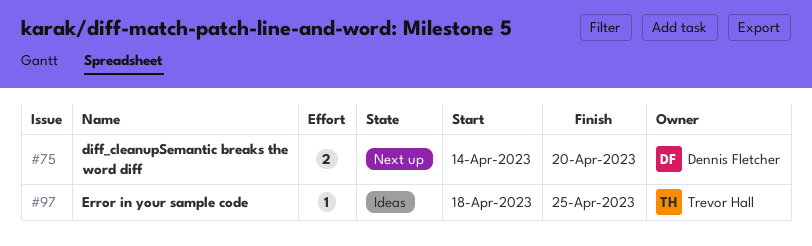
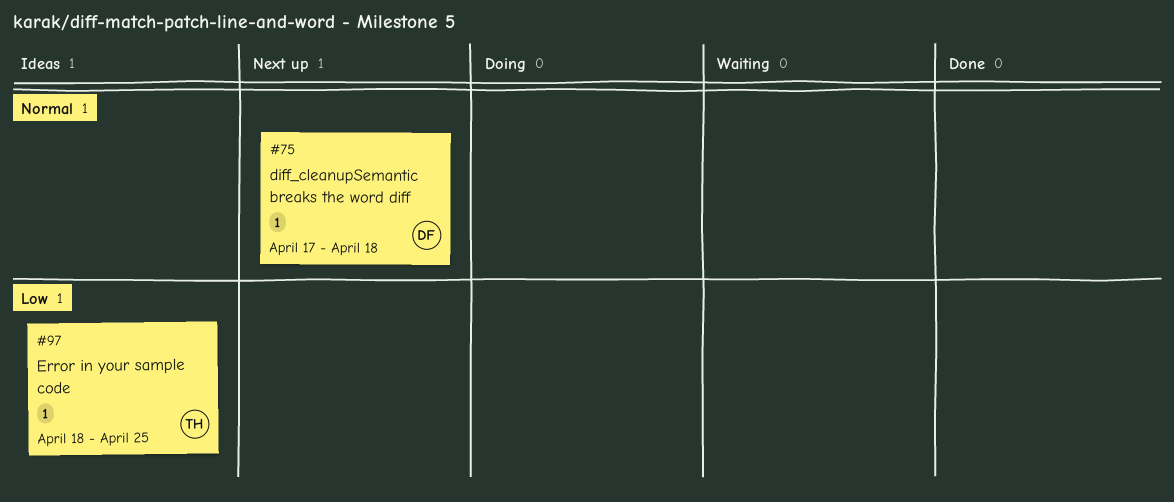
#75, estimate: 2 -> 1
#75, start: Apr 14 -> Apr 17
#75, due: Apr 20 -> Apr 18

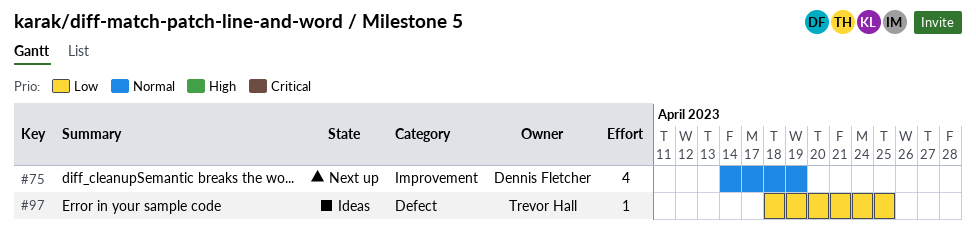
#75, estimate: 1 -> 4
#75, start: Apr 17 -> Apr 14
#75, due: Apr 18 -> Apr 19

